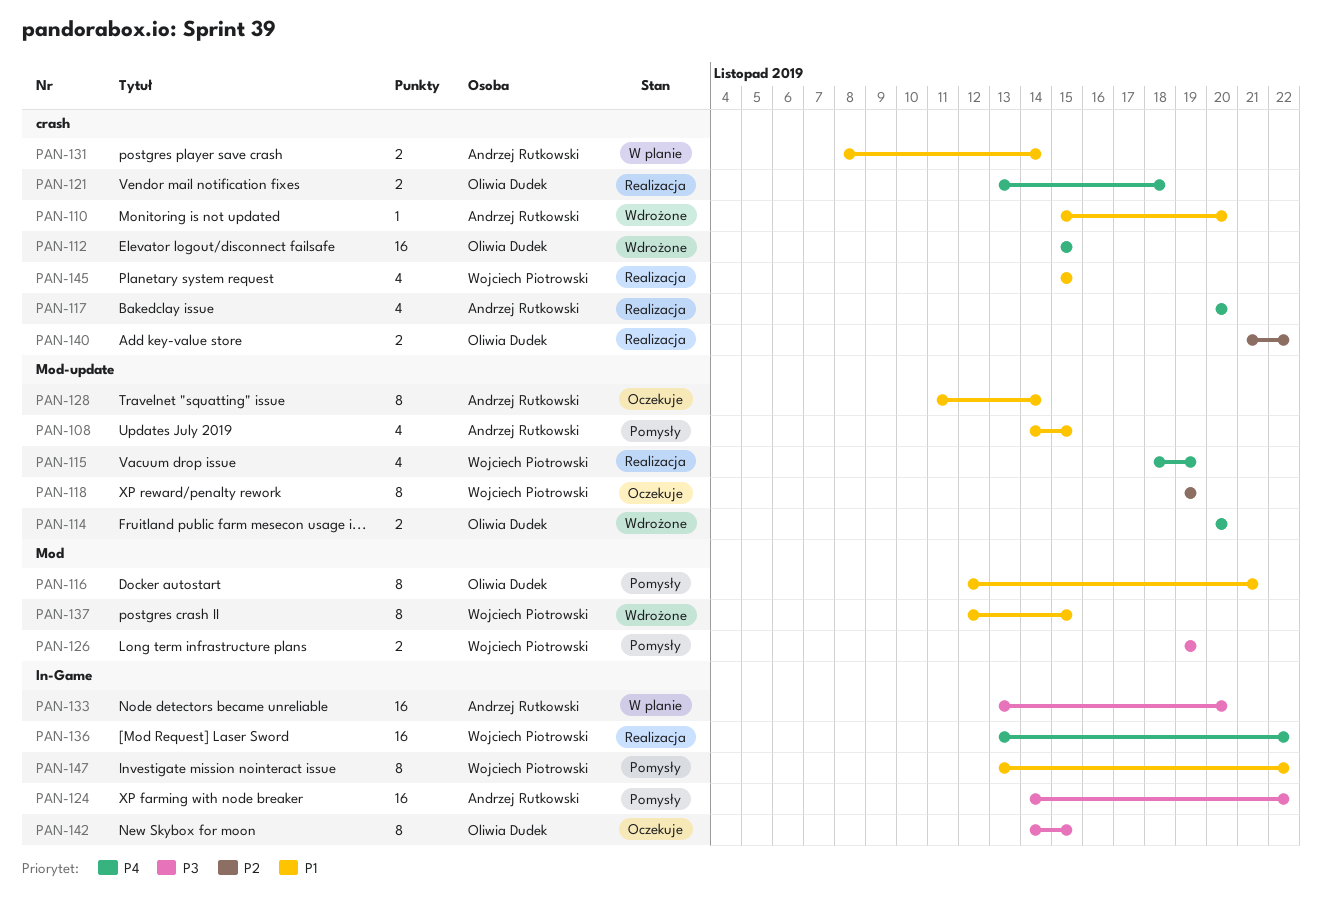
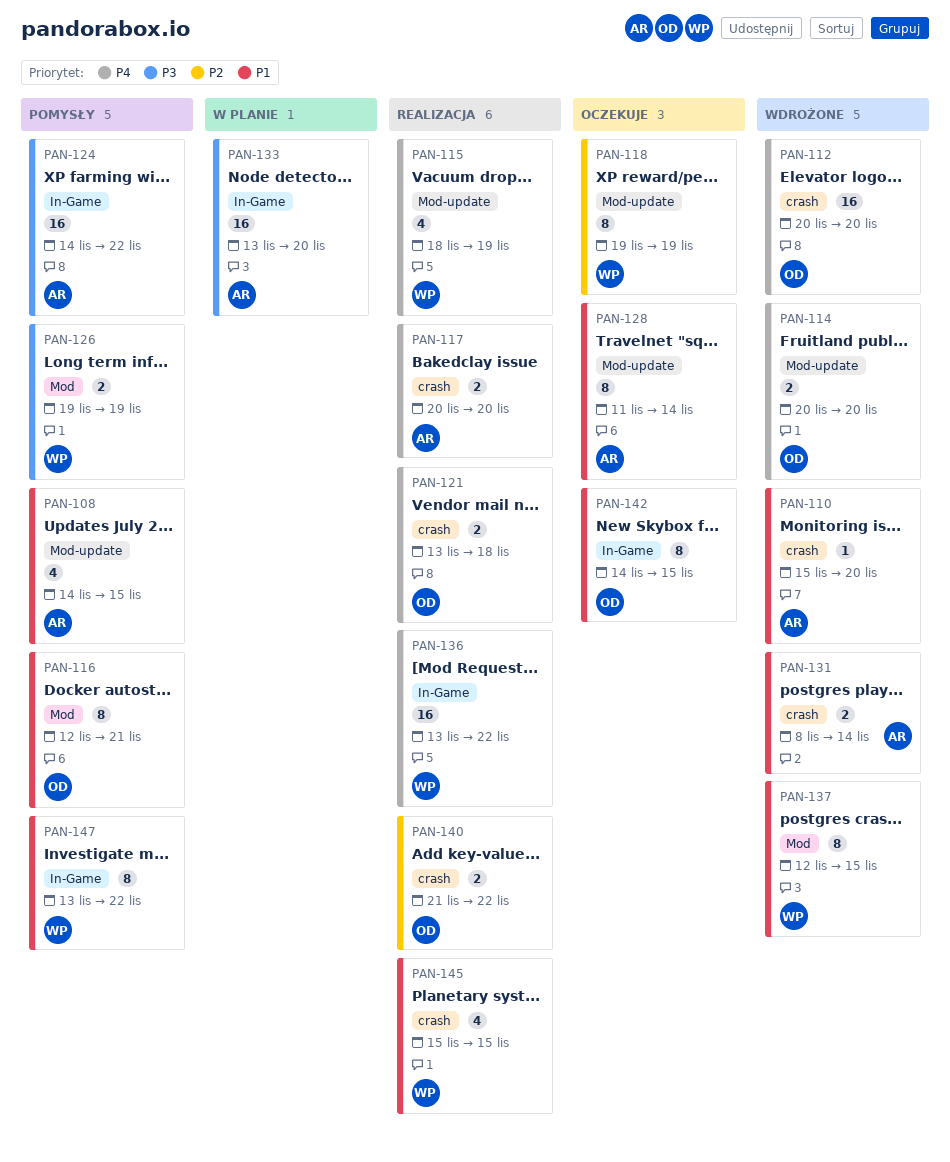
PAN-112, start: Nov 15 -> Nov 20
PAN-112, due: Nov 15 -> Nov 20
PAN-117, estimate: 4 -> 2
PAN-131, status: W planie -> Wdrożone
PAN-142, priority: P3 -> P1

